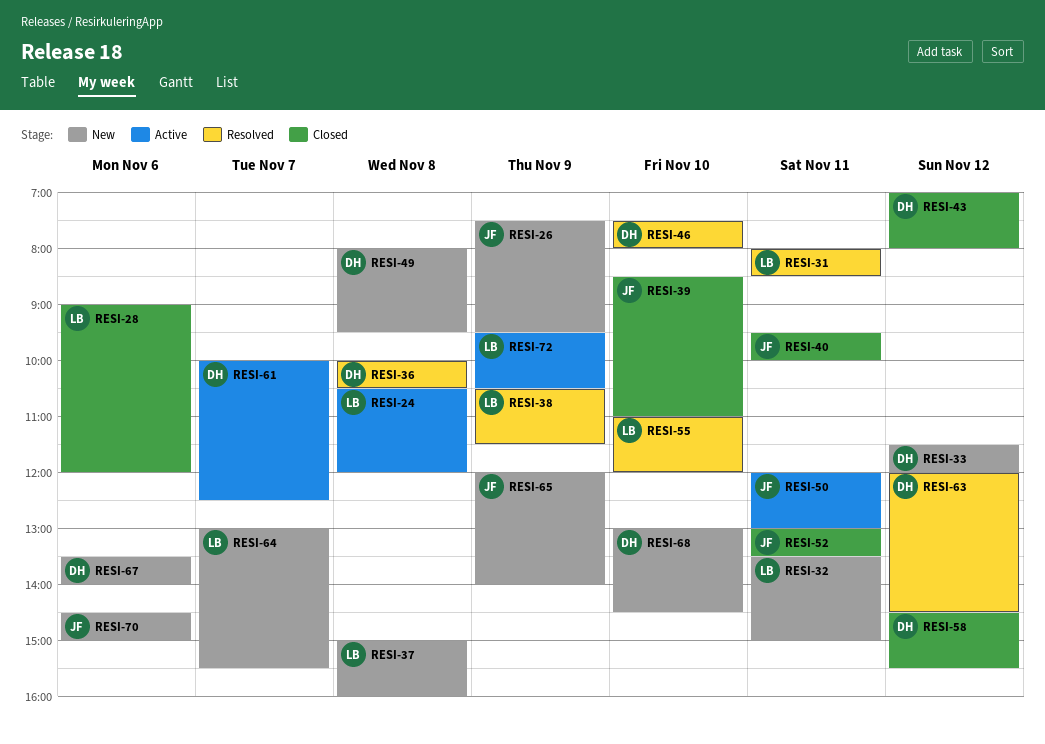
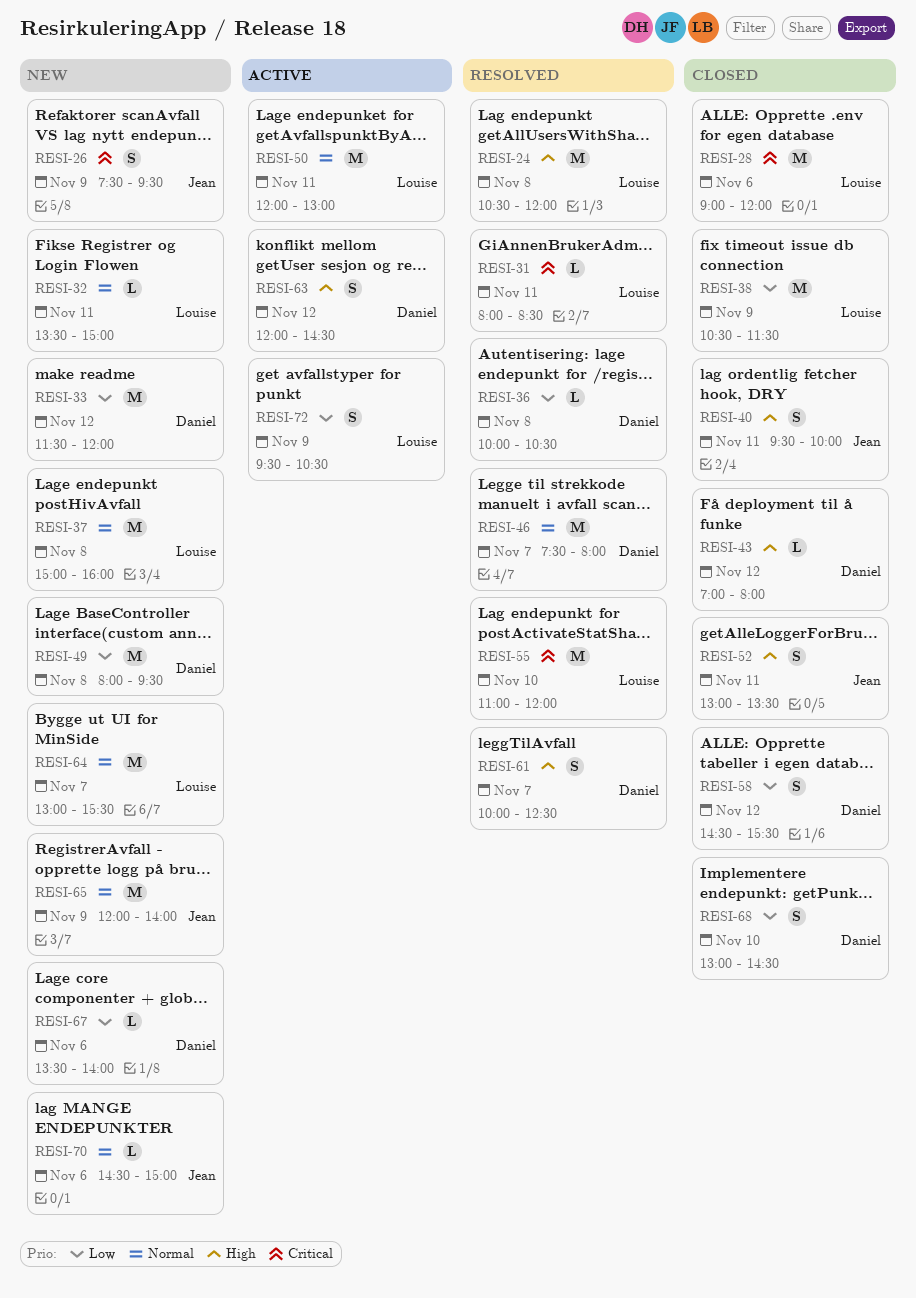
RESI-24, status: Active -> Resolved
RESI-38, status: Resolved -> Closed
RESI-39: present -> none
RESI-46, day: Nov 10 -> Nov 7
RESI-50, owner: Jean -> Louise
RESI-61, status: Active -> Resolved
RESI-63, status: Resolved -> Active
RESI-68, status: New -> Closed

